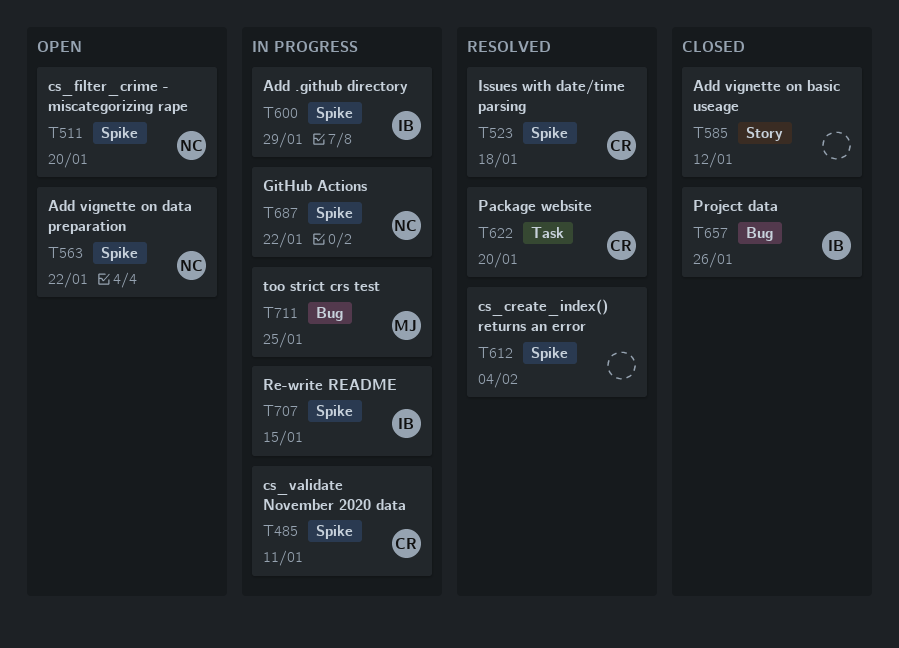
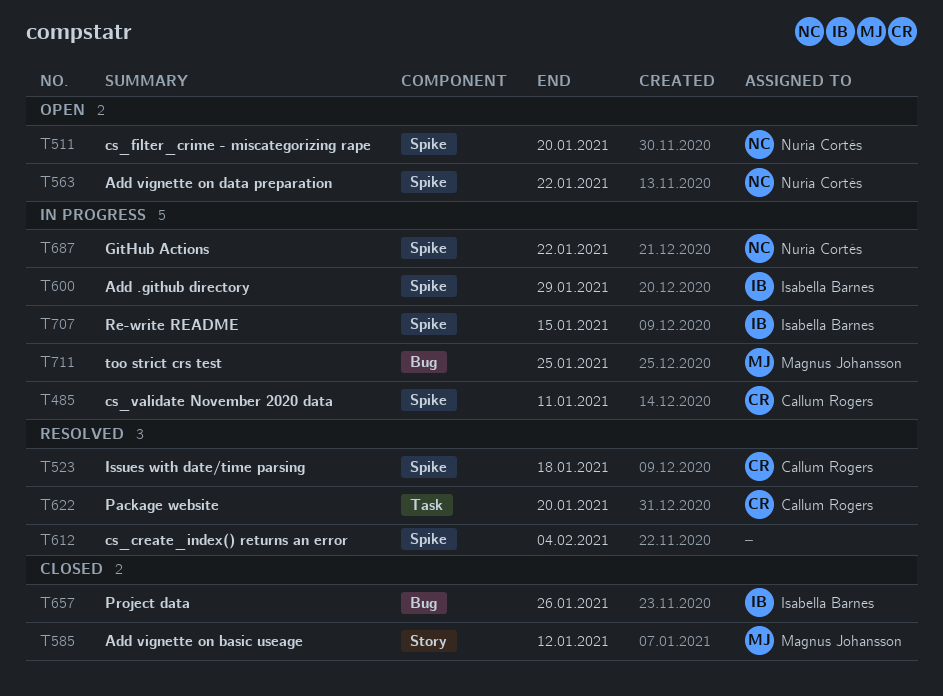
T585, owner: none -> Magnus Johansson

